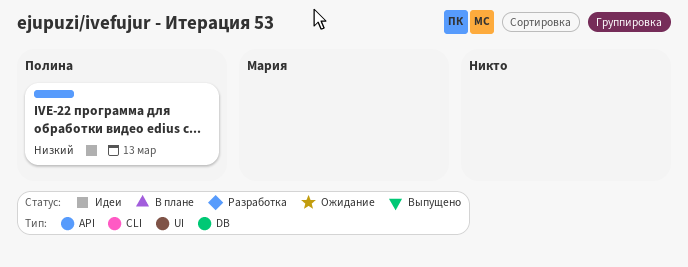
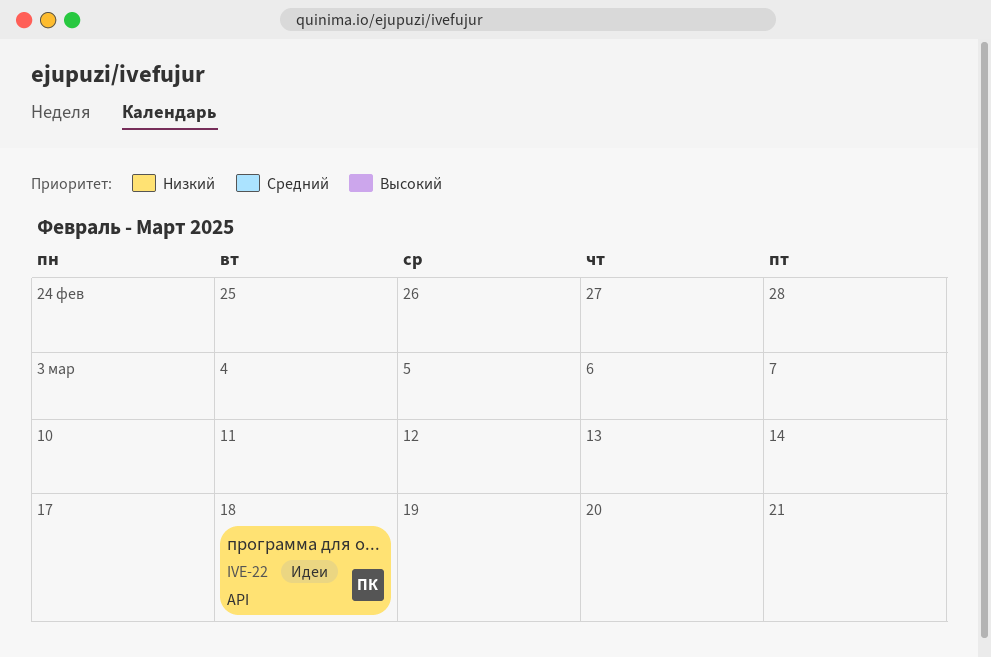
IVE-22, due: Mar 13 -> Mar 18

